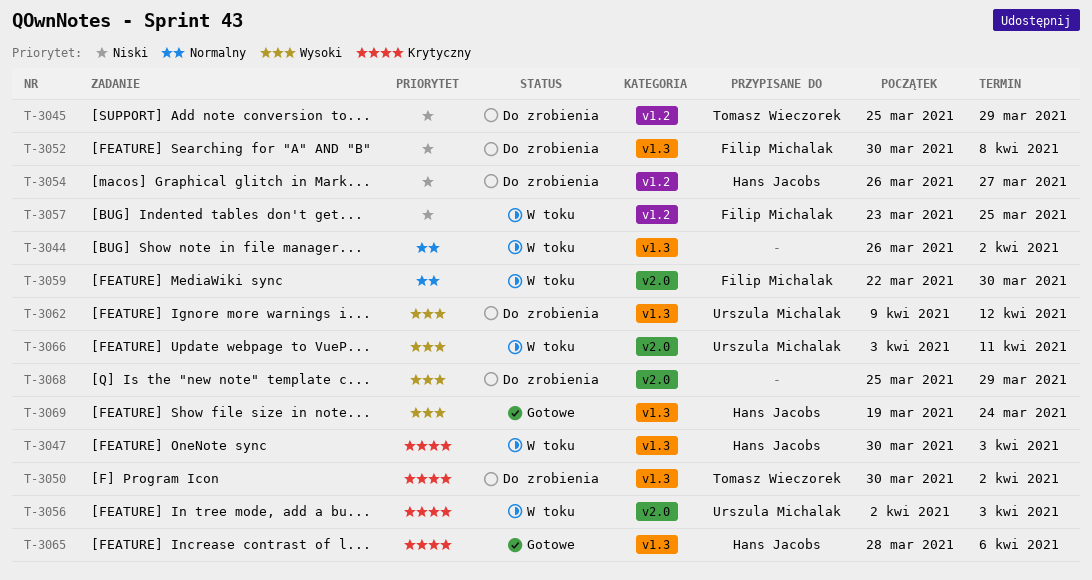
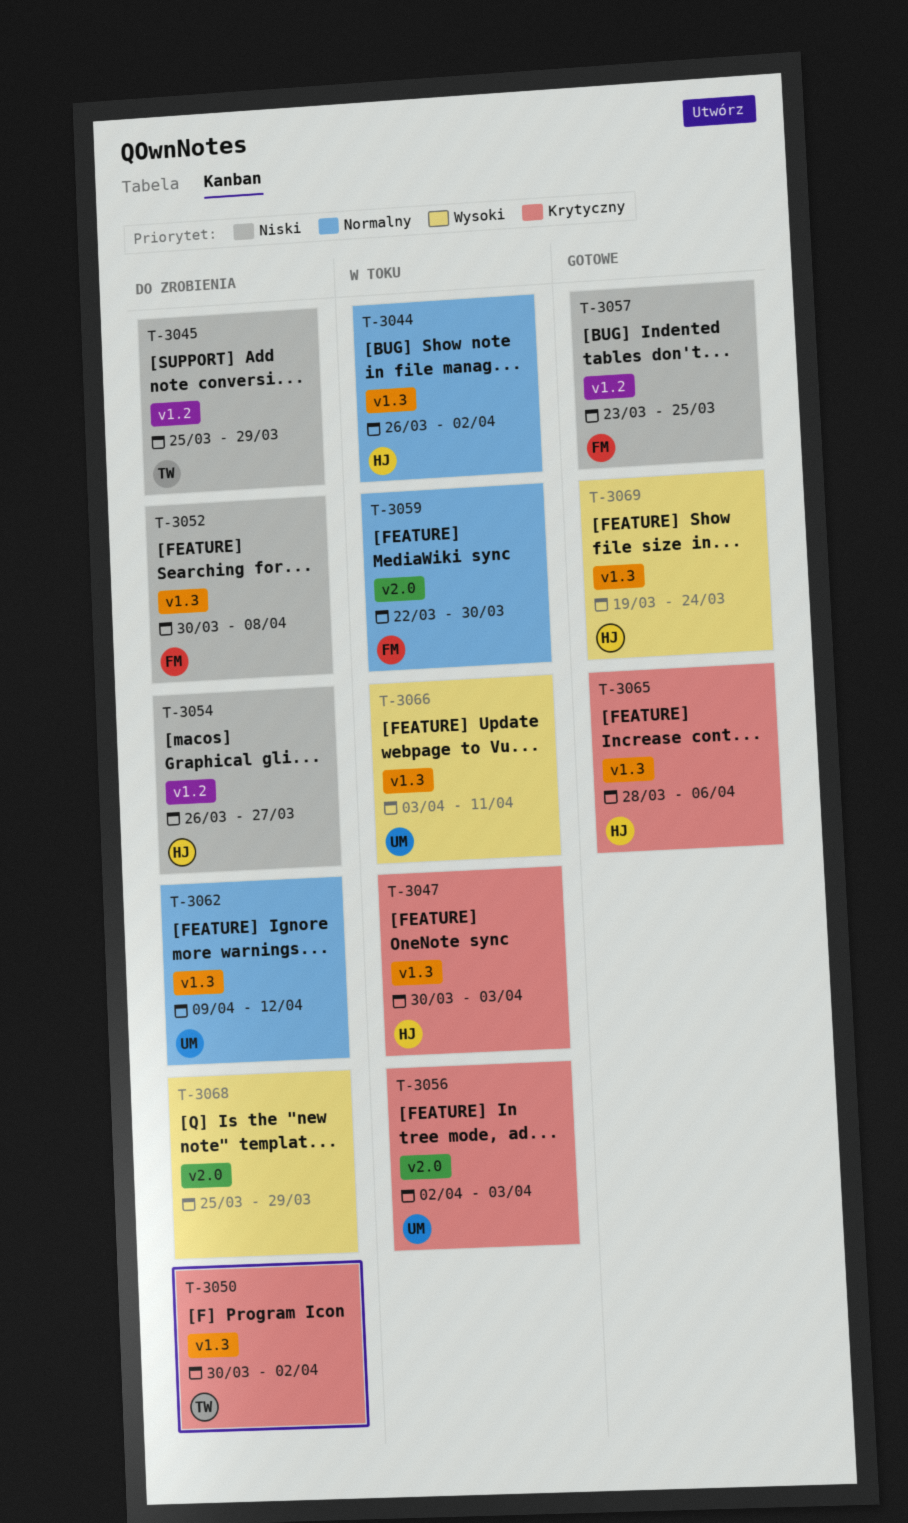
T-3044, owner: none -> Hans Jacobs
T-3057, status: W toku -> Gotowe
T-3062, priority: Wysoki -> Normalny
T-3066, label: v2.0 -> v1.3

